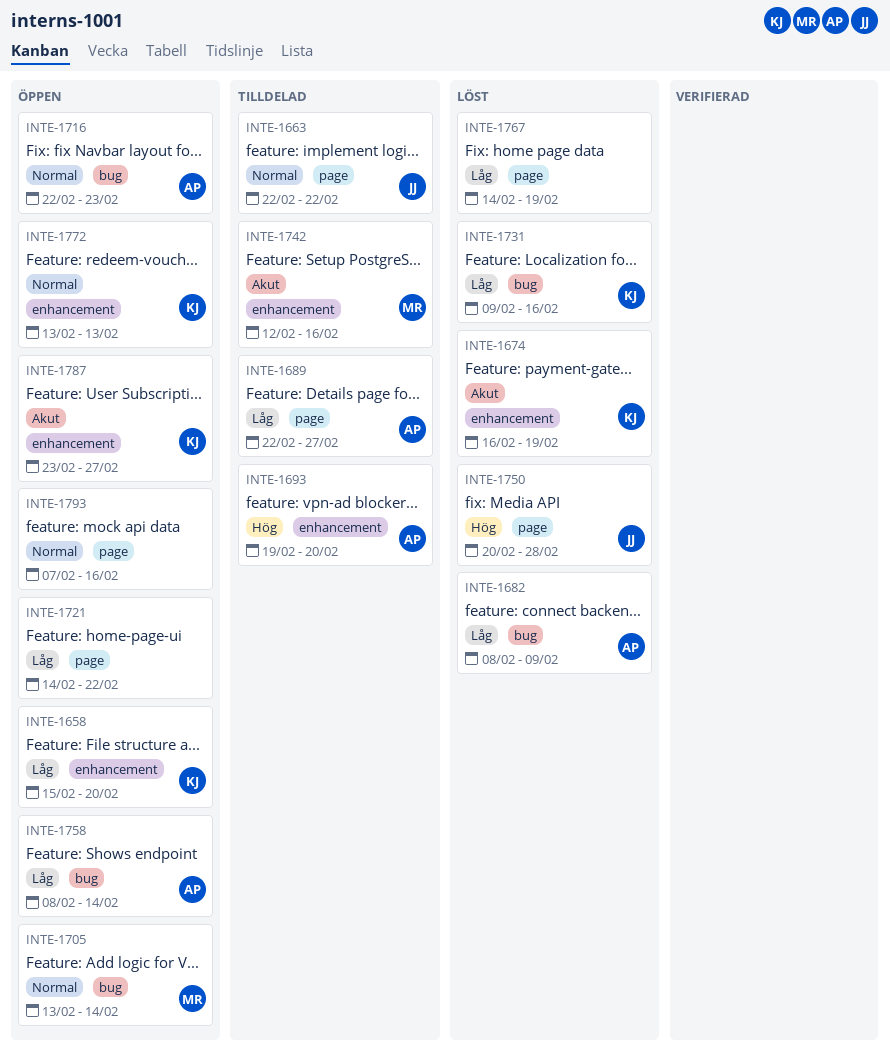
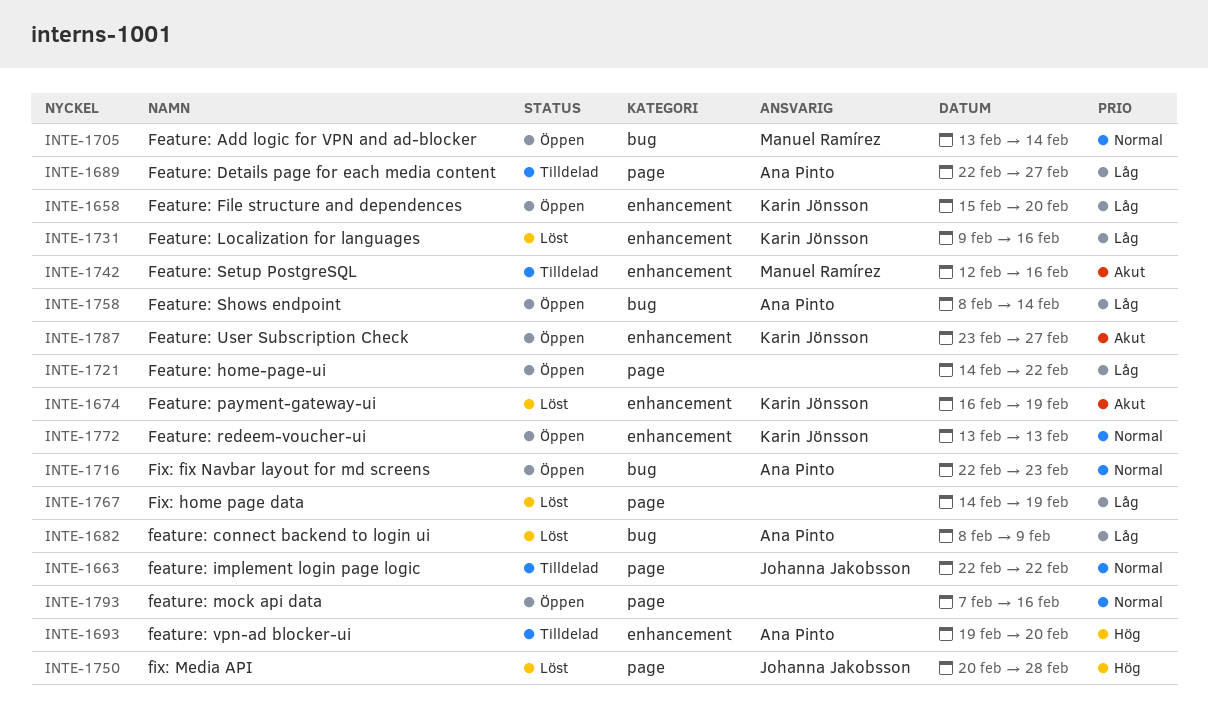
INTE-1731, label: bug -> enhancement

